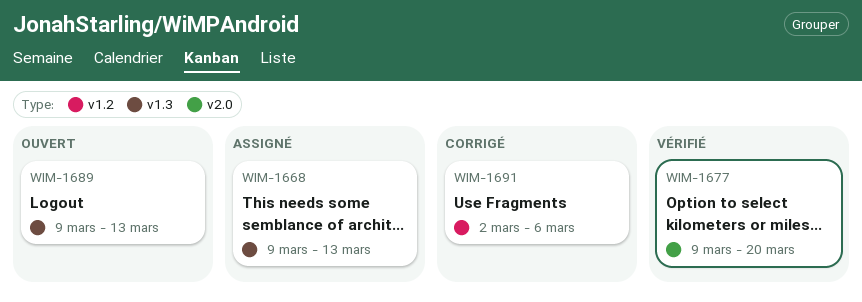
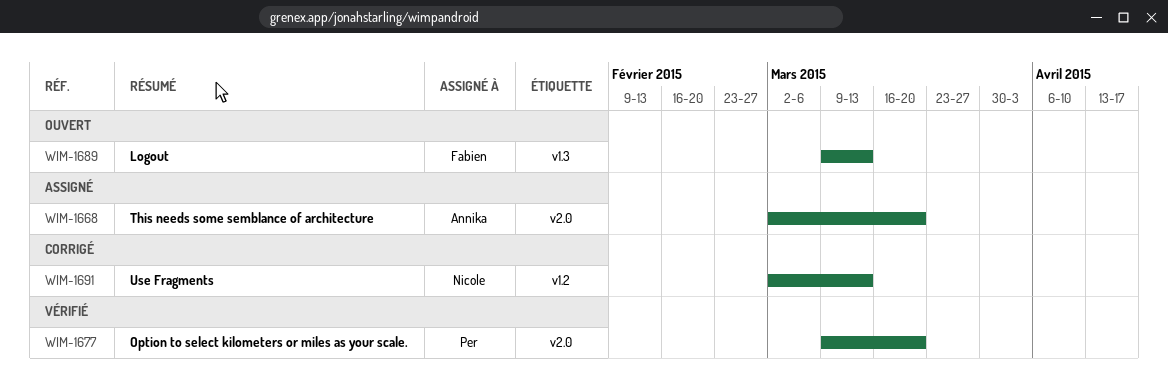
WIM-1668, label: v1.3 -> v2.0
WIM-1668, start: Mar 9 -> Mar 2
WIM-1668, due: Mar 13 -> Mar 20
WIM-1691, due: Mar 6 -> Mar 13

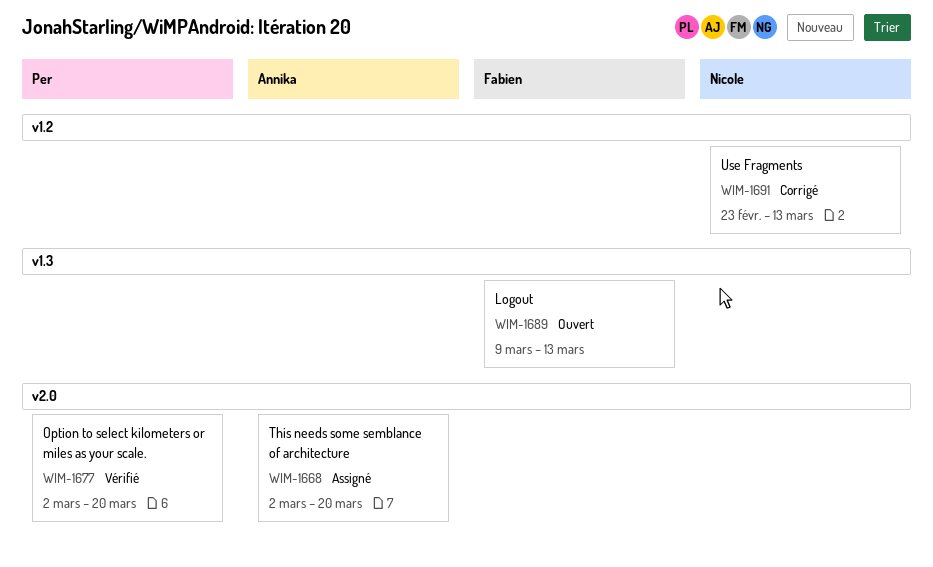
WIM-1677, start: Mar 9 -> Mar 2
WIM-1691, start: Mar 2 -> Feb 23

